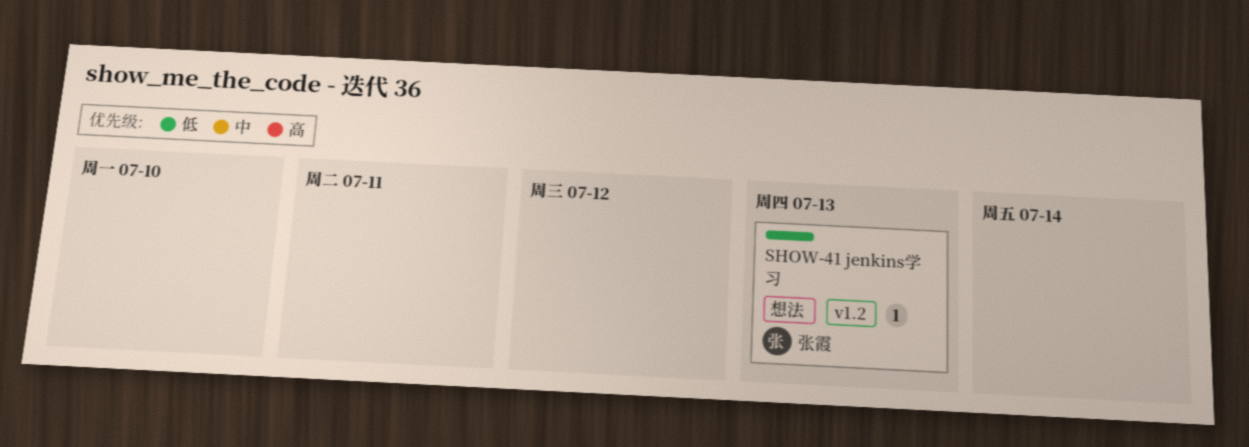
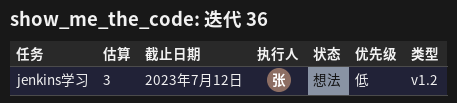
jenkins学习, estimate: 1 -> 3
jenkins学习, due: Jul 13 -> Jul 12

